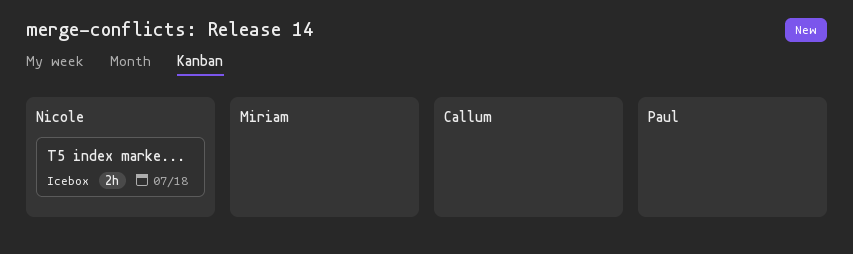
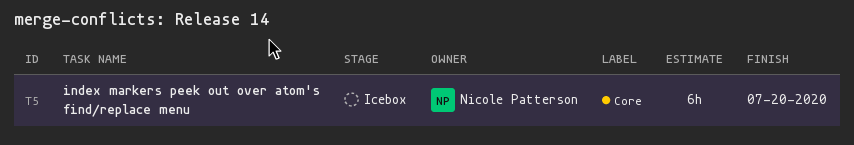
T5, estimate: 2h -> 6h
T5, due: Jul 18 -> Jul 20

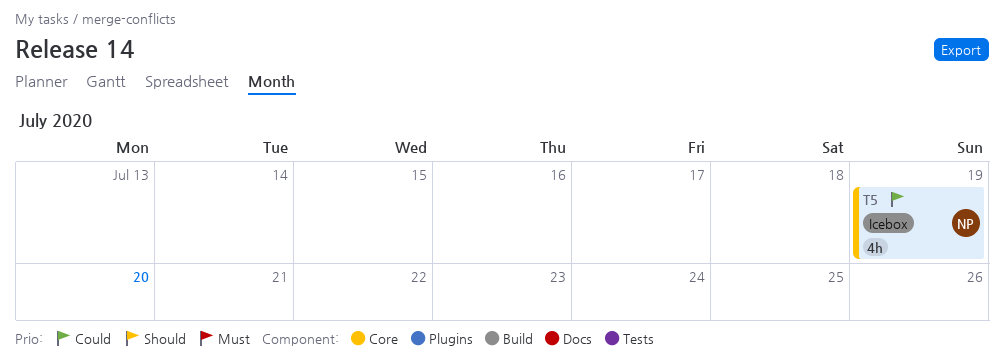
T5, estimate: 6h -> 4h
T5, due: Jul 20 -> Jul 19

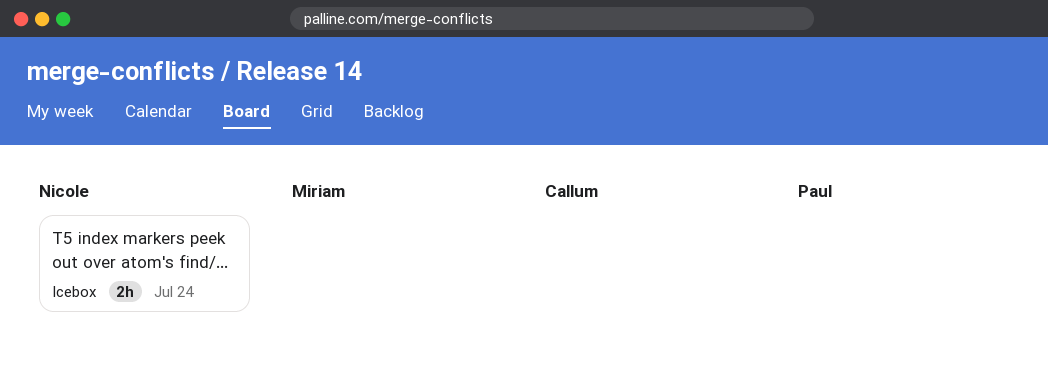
T5, estimate: 4h -> 2h
T5, due: Jul 19 -> Jul 24

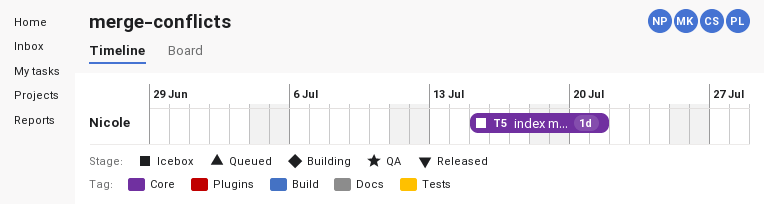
T5, estimate: 2h -> 1d
T5, due: Jul 24 -> Jul 21

